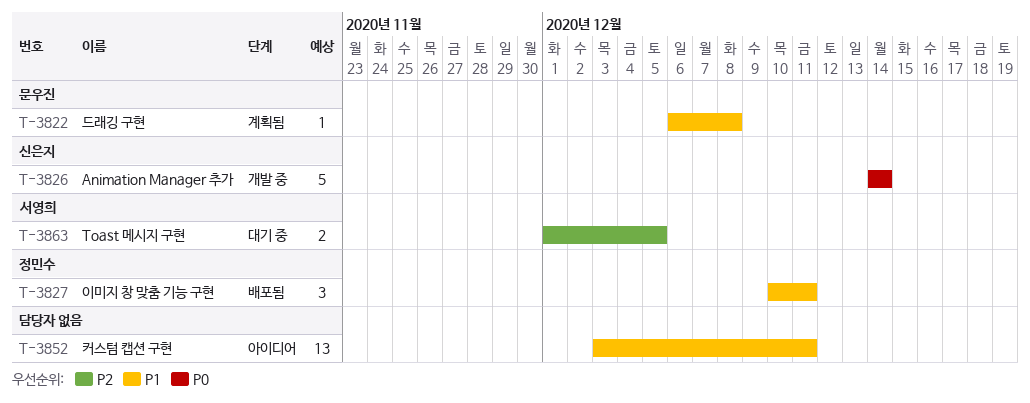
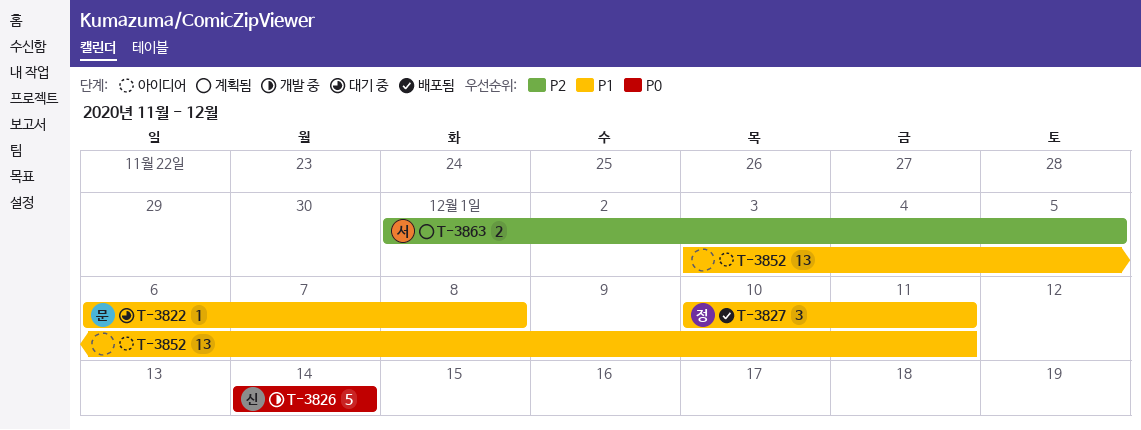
T-3822, status: 계획됨 -> 대기 중
T-3863, status: 대기 중 -> 계획됨

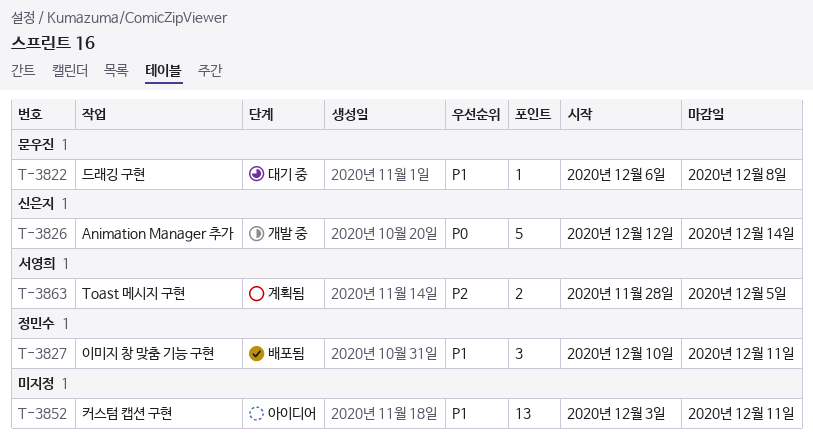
T-3826, start: Dec 14 -> Dec 12
T-3863, start: Dec 1 -> Nov 28

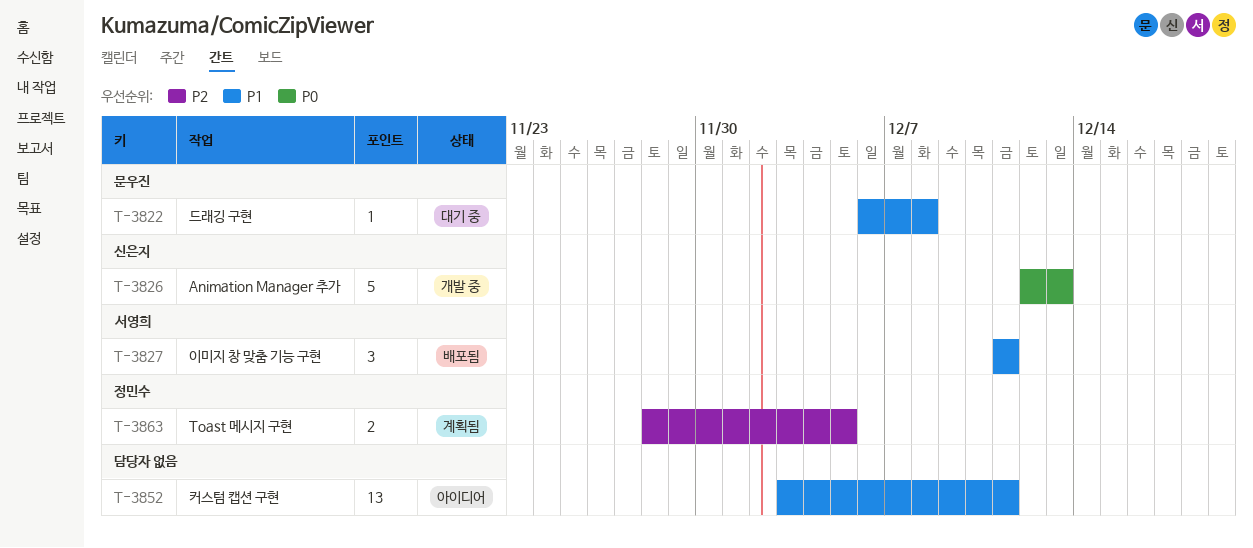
T-3826, due: Dec 14 -> Dec 13
T-3827, owner: 정민수 -> 서영희
T-3827, start: Dec 10 -> Dec 11
T-3863, owner: 서영희 -> 정민수

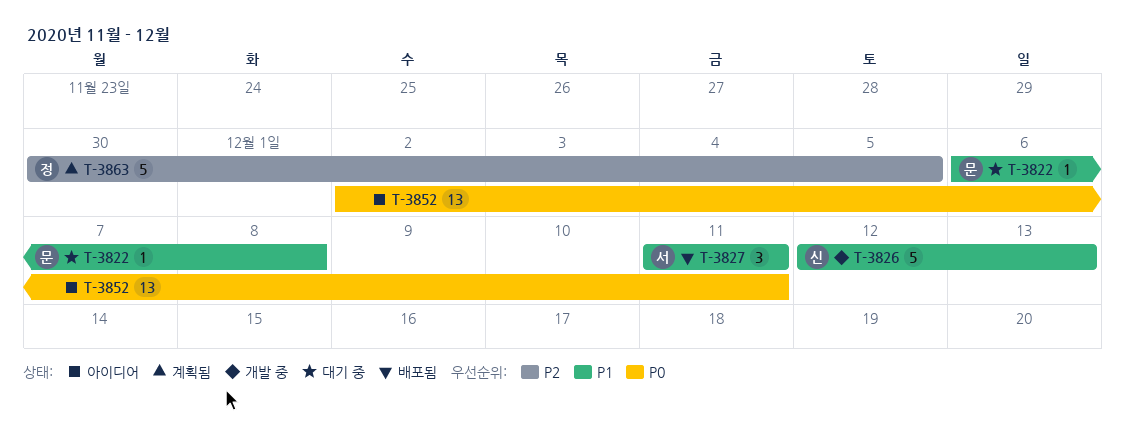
T-3826, priority: P0 -> P1
T-3852, priority: P1 -> P0
T-3852, start: Dec 3 -> Dec 2
T-3863, estimate: 2 -> 5
T-3863, start: Nov 28 -> Nov 30

